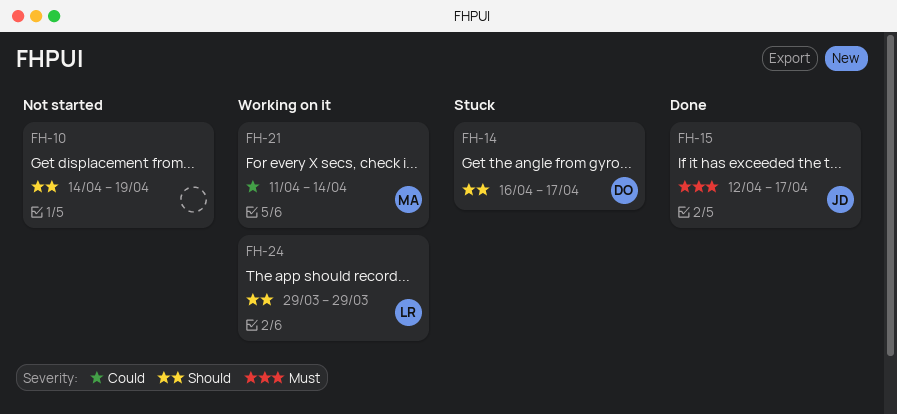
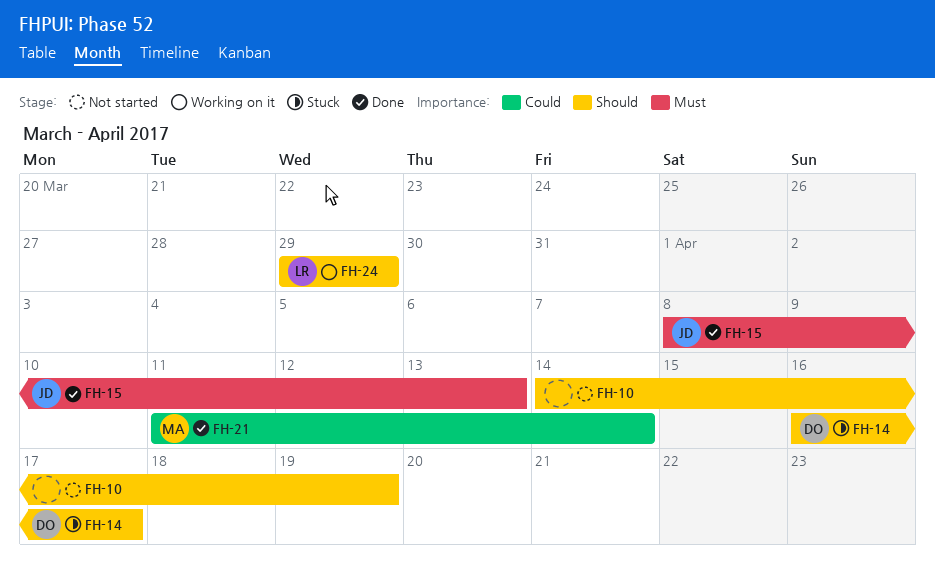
FH-15, start: Apr 12 -> Apr 8
FH-15, due: Apr 17 -> Apr 13
FH-21, status: Working on it -> Done

